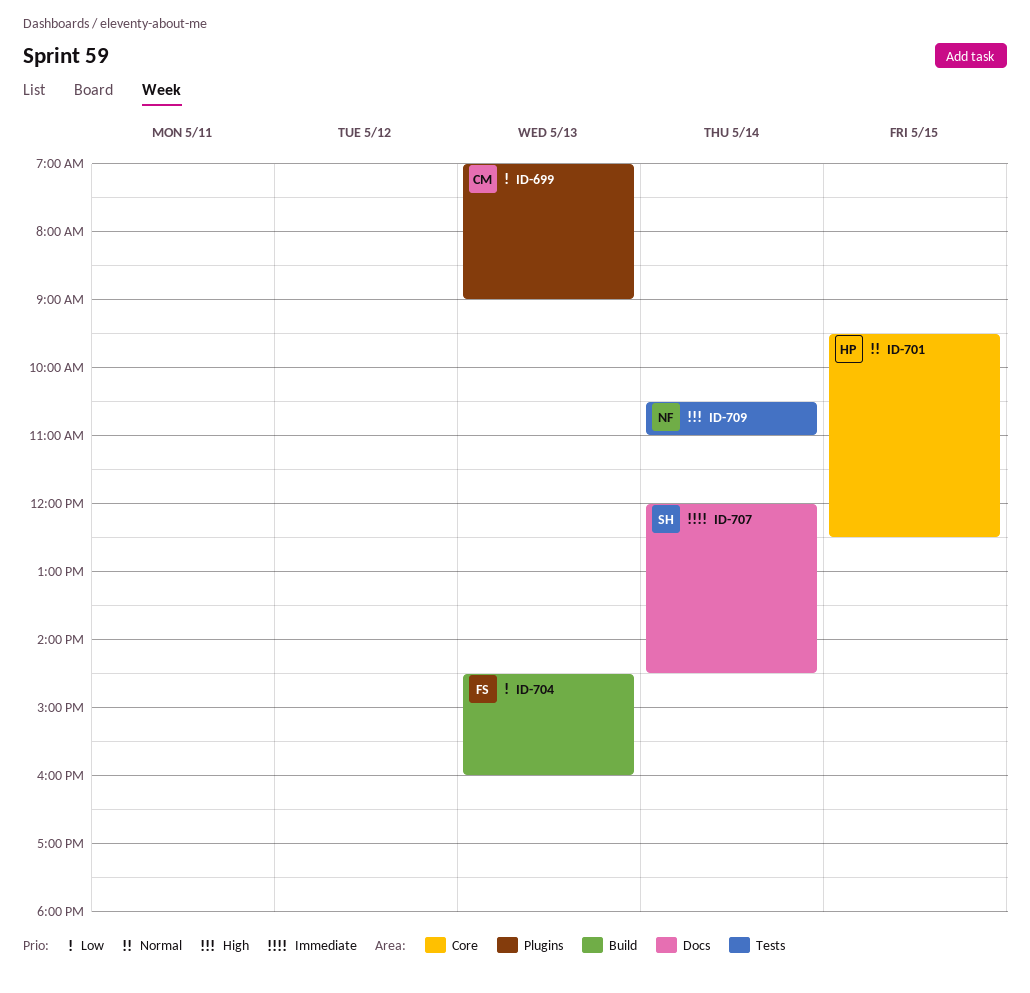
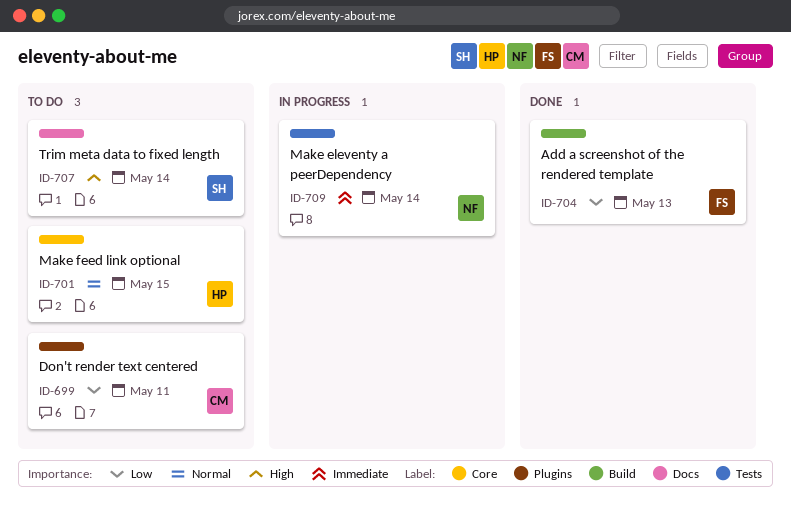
ID-699, day: May 13 -> May 11
ID-707, priority: Immediate -> High
ID-709, priority: High -> Immediate

